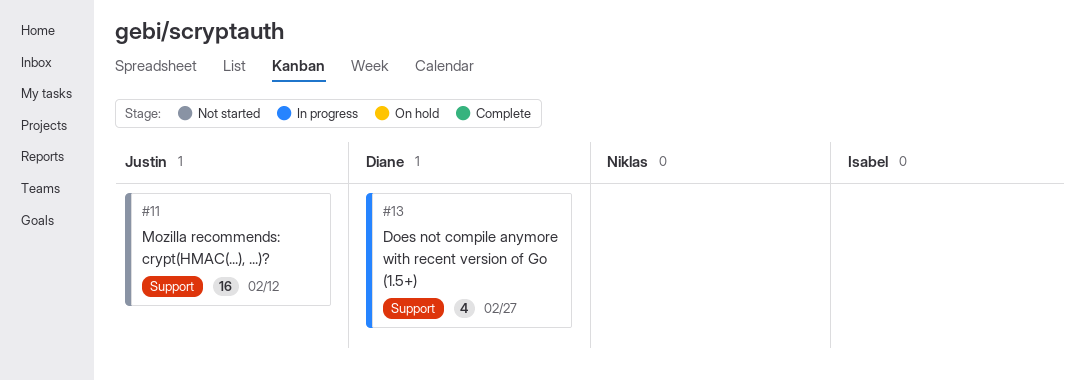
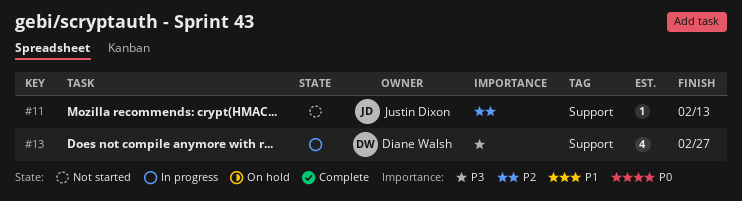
#11, estimate: 16 -> 1
#11, due: Feb 12 -> Feb 13

